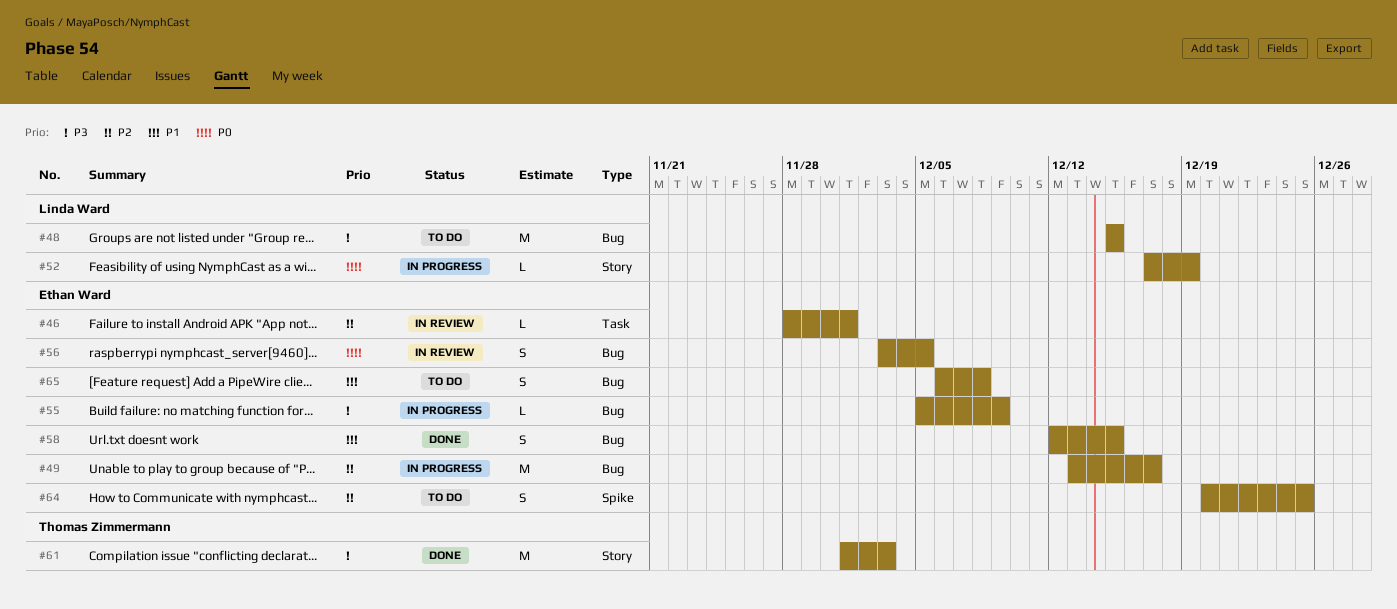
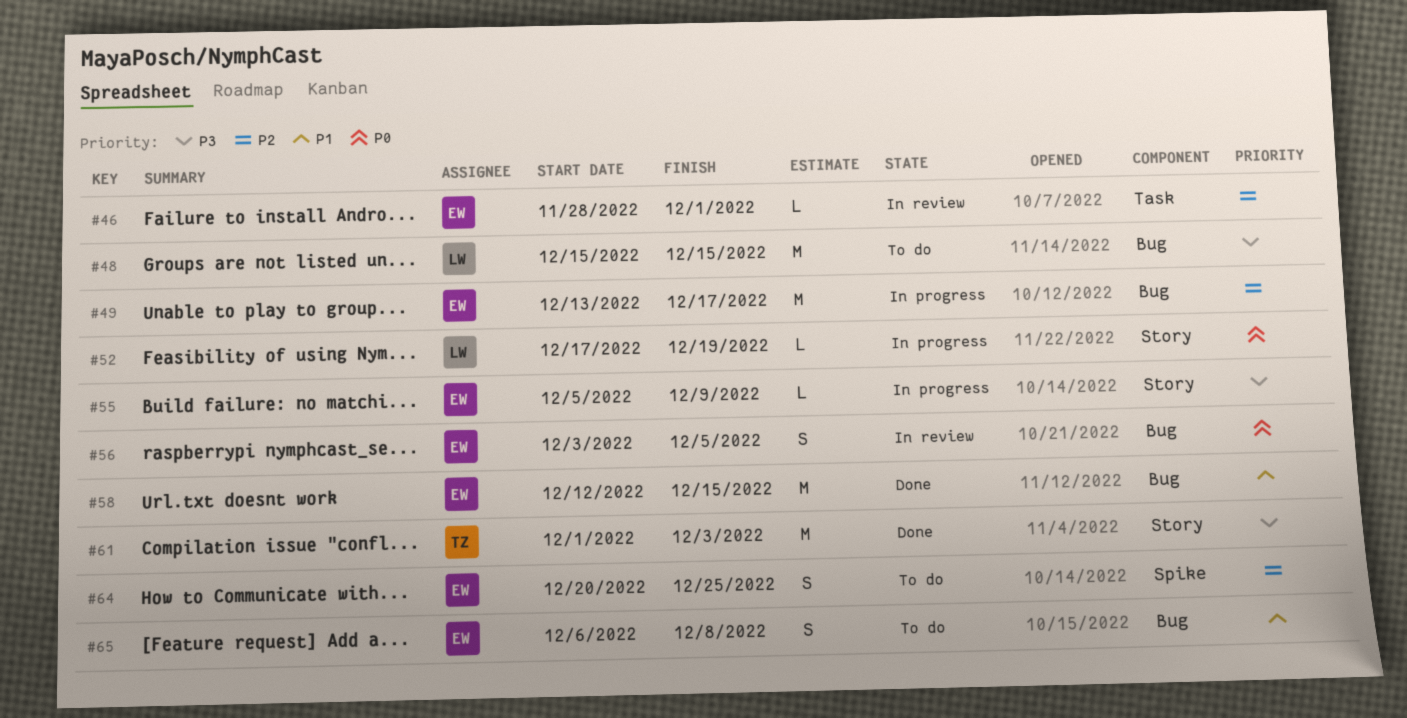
#55, label: Bug -> Story
#58, estimate: S -> M

